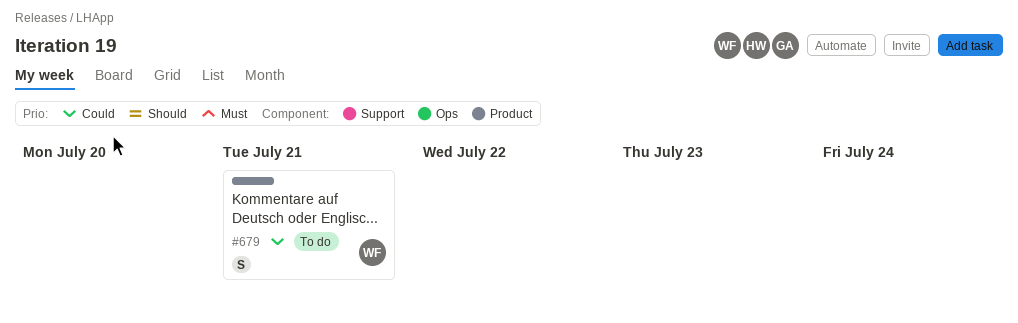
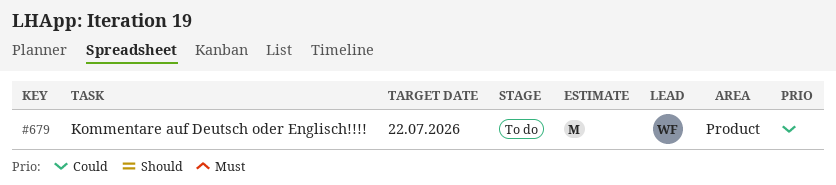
#679, estimate: S -> M
#679, due: Jul 21 -> Jul 22

